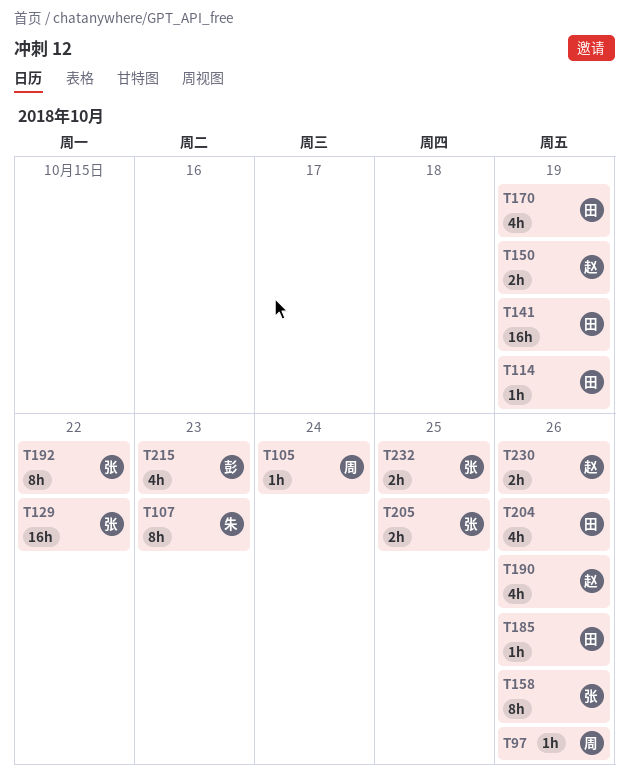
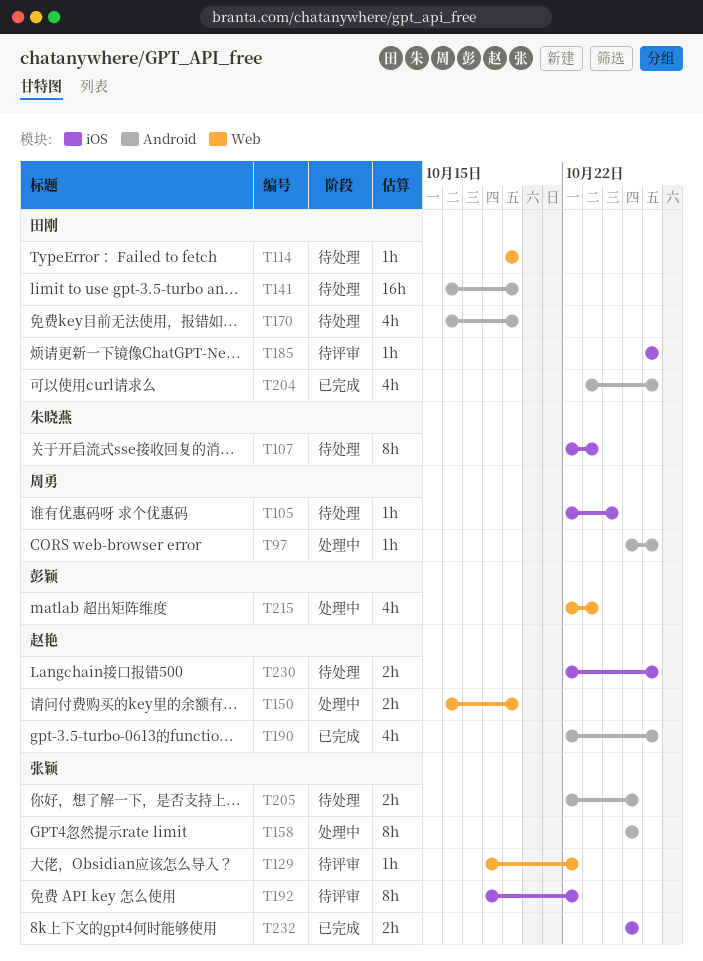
T129, estimate: 16h -> 1h
T158, due: Oct 26 -> Oct 25

